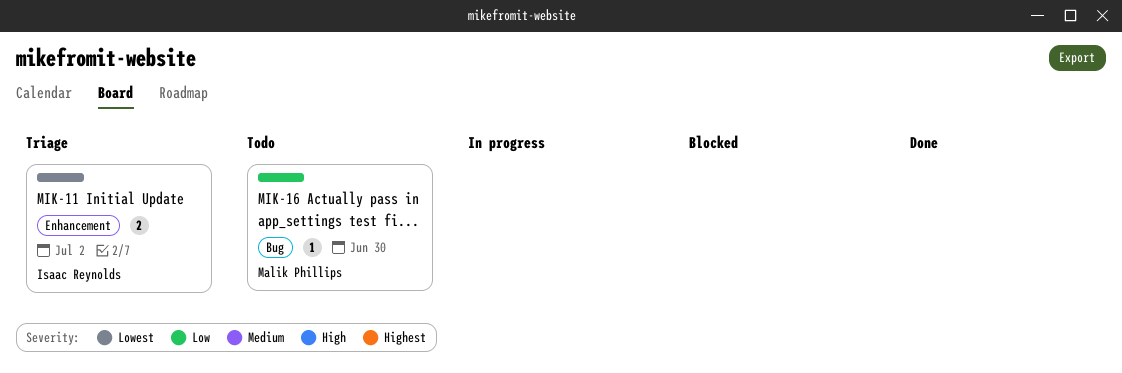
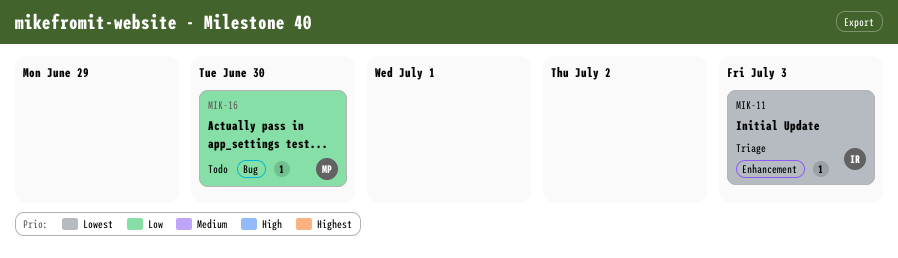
MIK-11, estimate: 2 -> 1
MIK-11, due: Jul 2 -> Jul 3

